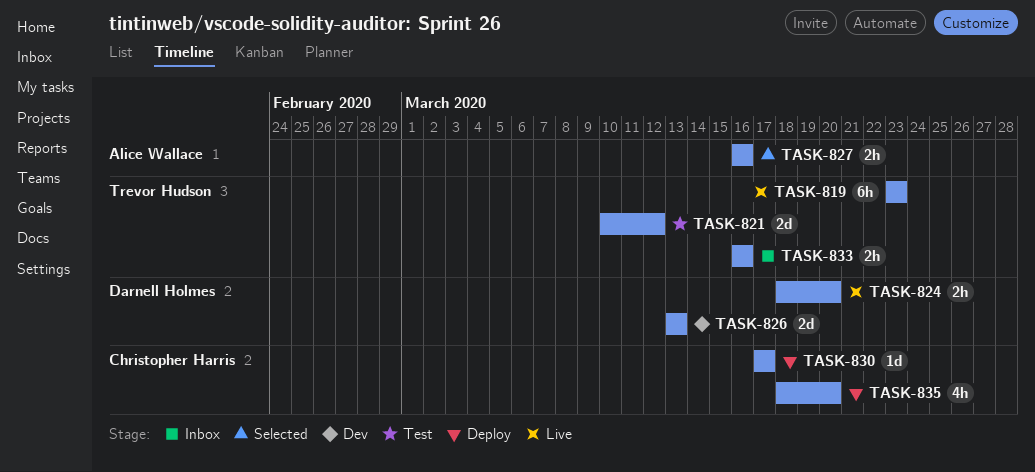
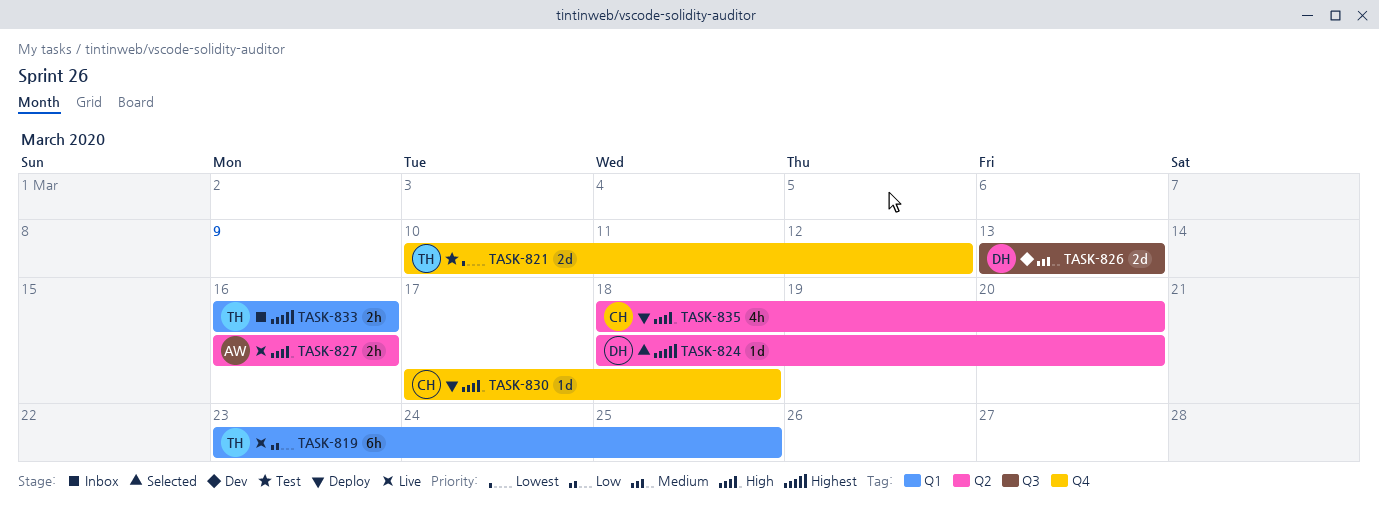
TASK-819, due: Mar 23 -> Mar 25
TASK-824, status: Live -> Selected
TASK-824, estimate: 2h -> 1d
TASK-827, status: Selected -> Live
TASK-830, due: Mar 17 -> Mar 18

